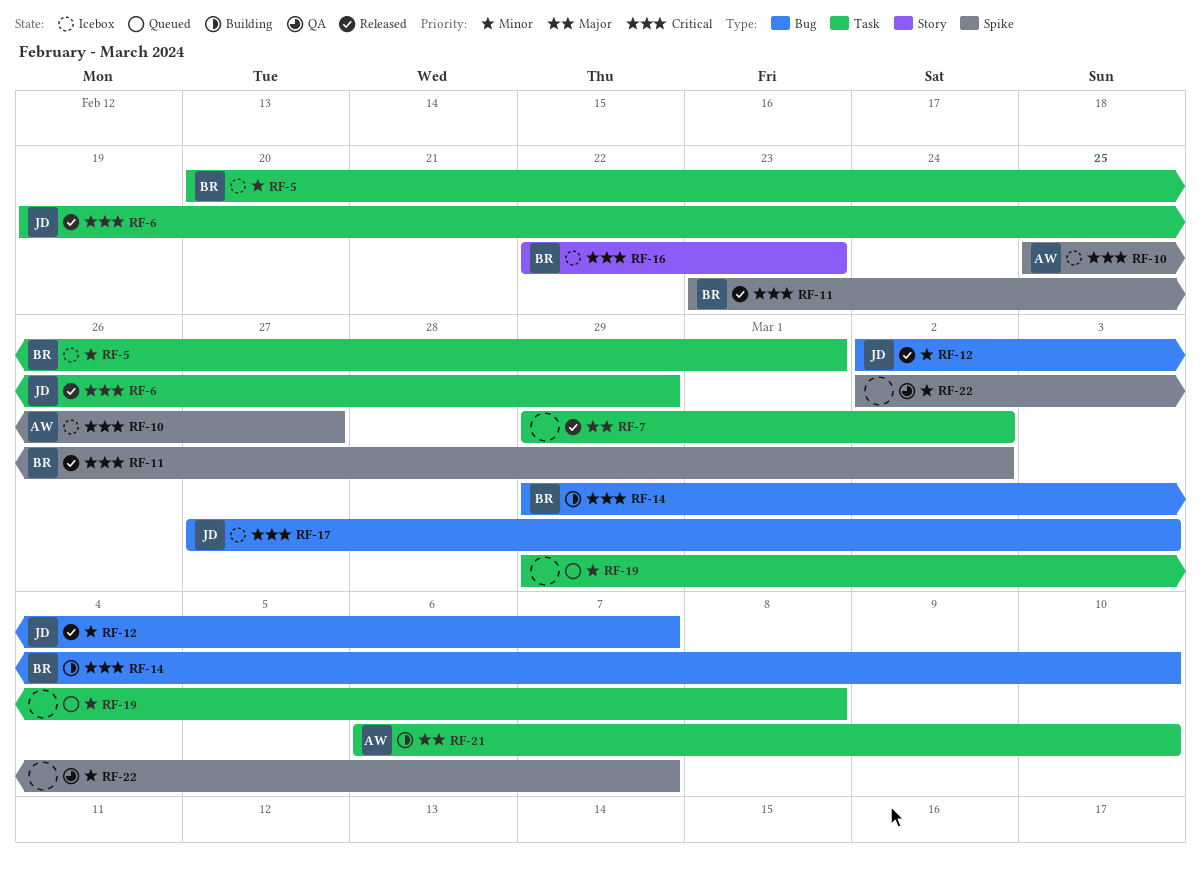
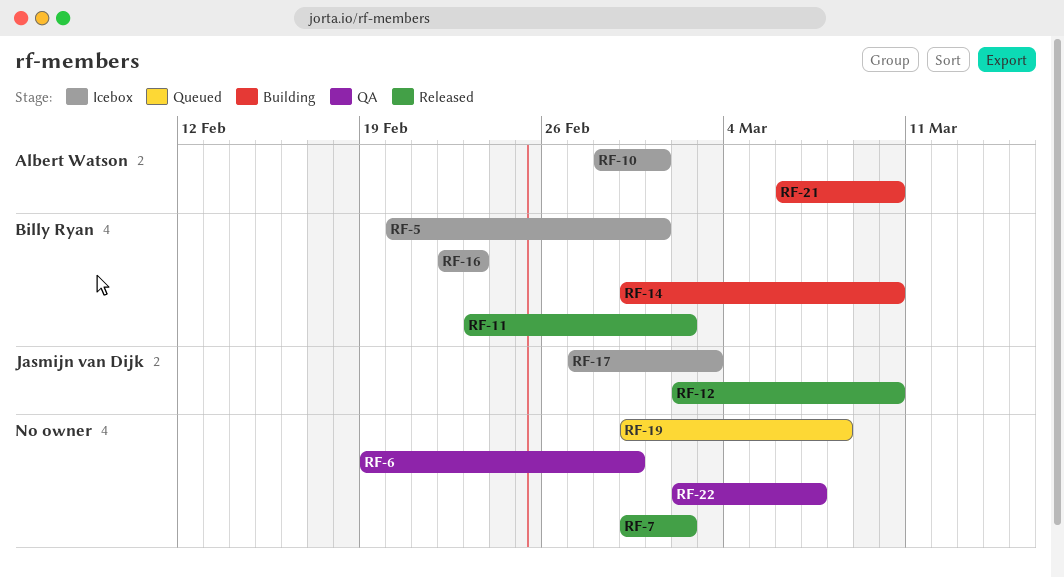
RF-6, status: Released -> QA
RF-6, owner: Jasmijn van Dijk -> none
RF-10, start: Feb 25 -> Feb 28
RF-10, due: Feb 27 -> Mar 1
RF-12, due: Mar 7 -> Mar 10

